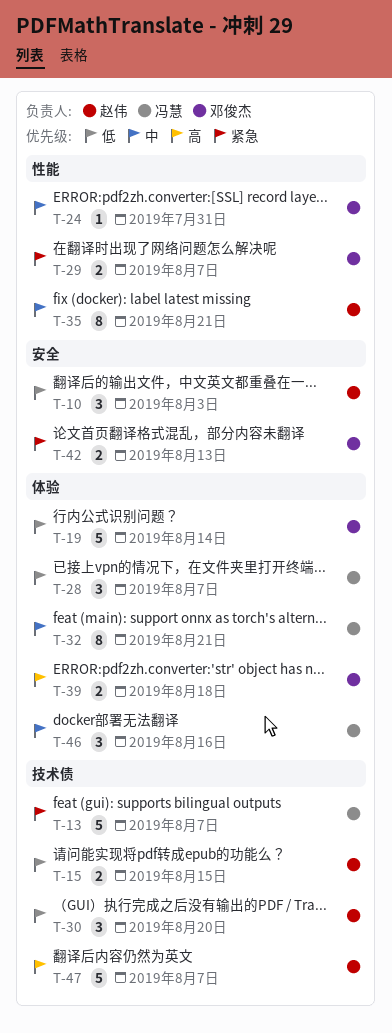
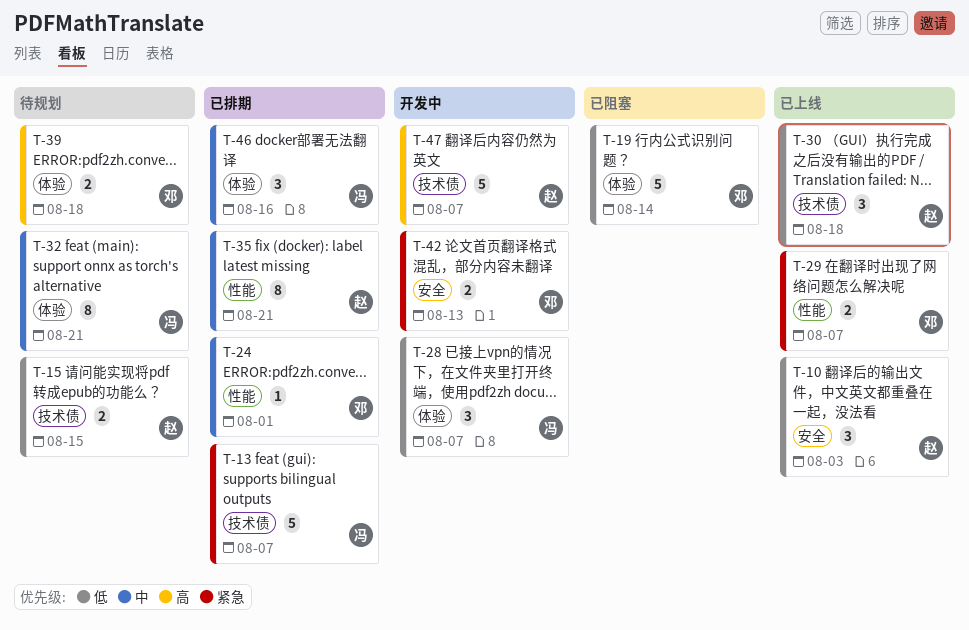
T-24, due: Jul 31 -> Aug 1
T-30, due: Aug 20 -> Aug 18

